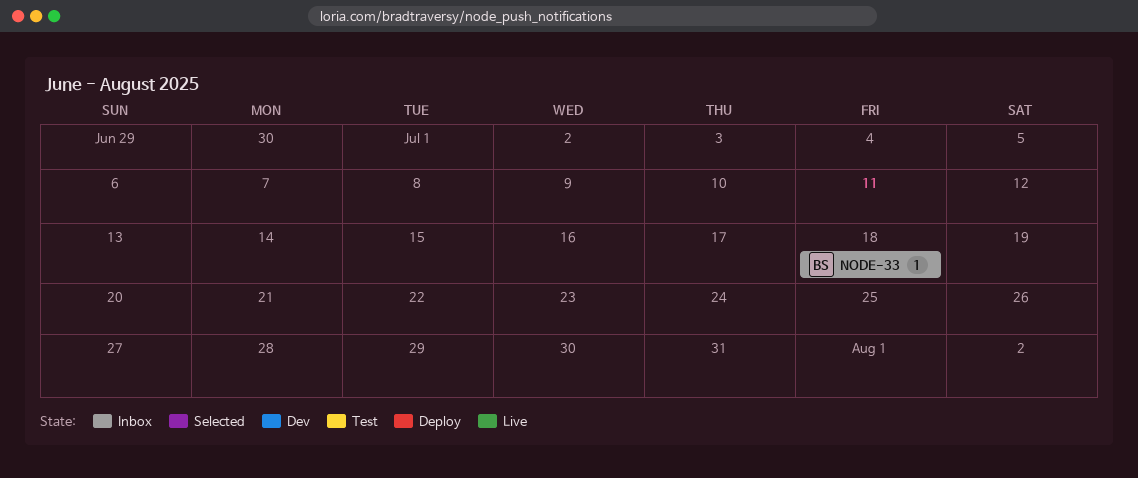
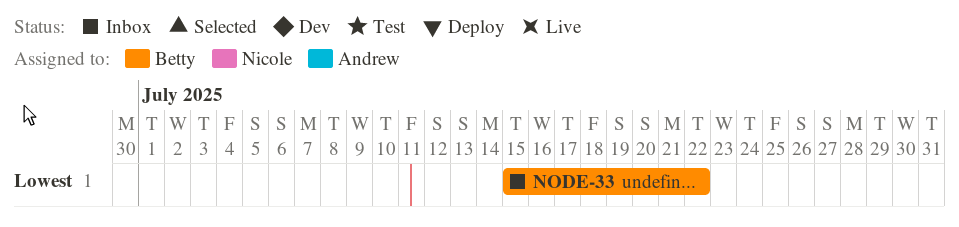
NODE-33, start: Jul 18 -> Jul 15
NODE-33, due: Jul 18 -> Jul 22

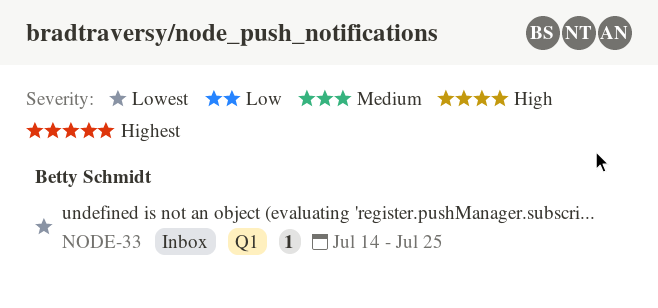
NODE-33, start: Jul 15 -> Jul 14
NODE-33, due: Jul 22 -> Jul 25

